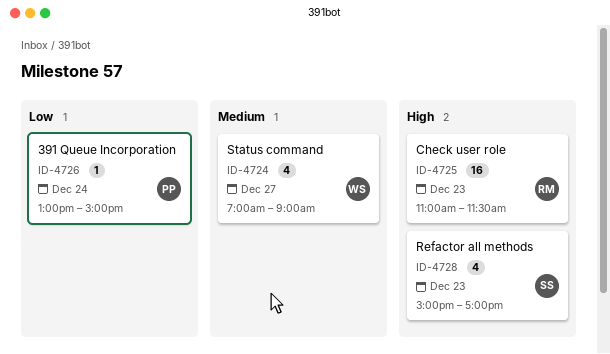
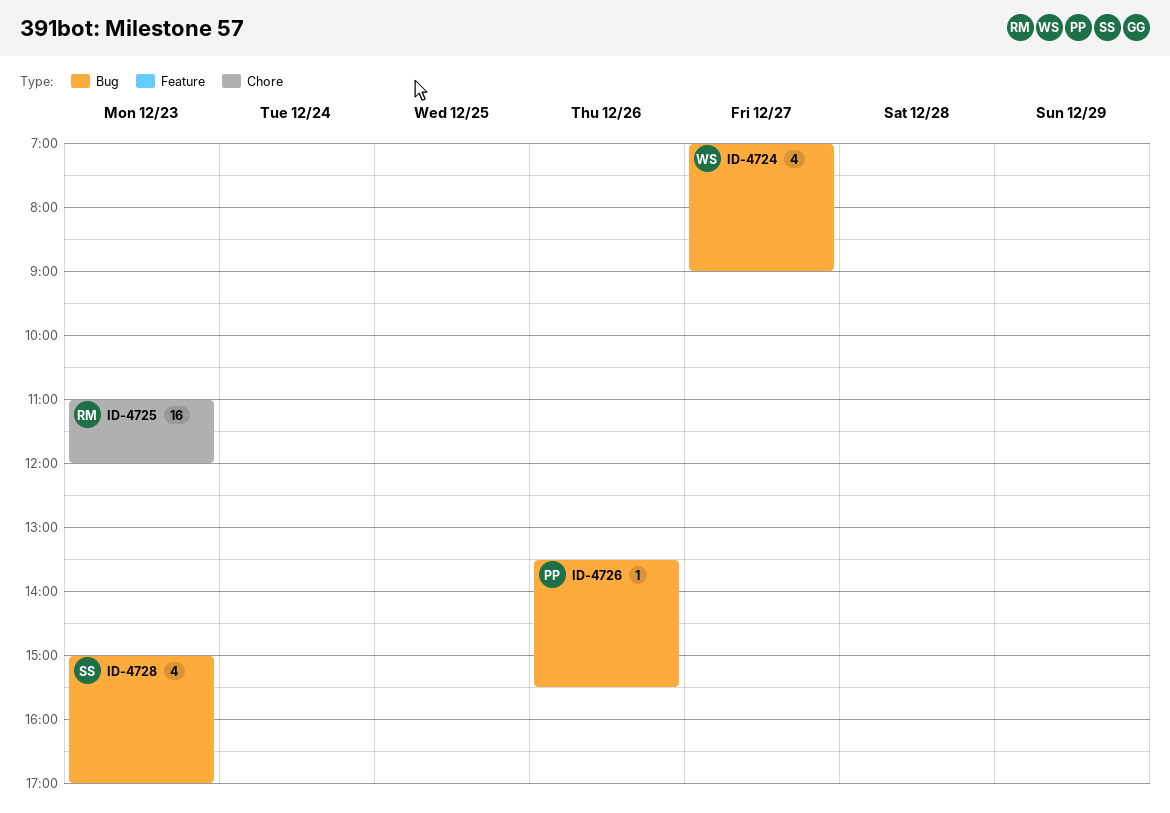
ID-4725, ends: 11:30 -> 12:00
ID-4726, day: Dec 24 -> Dec 26
ID-4726, begins: 13:00 -> 13:30
ID-4726, ends: 15:00 -> 15:30

